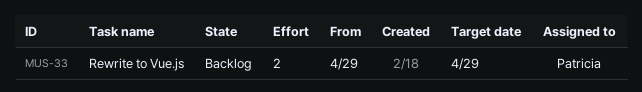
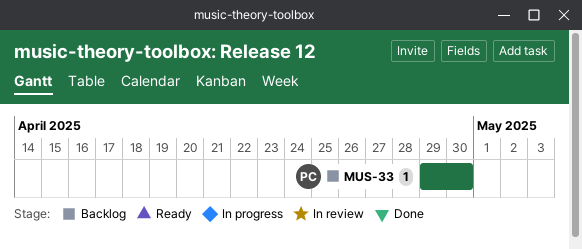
MUS-33, estimate: 2 -> 1
MUS-33, due: Apr 29 -> Apr 30

